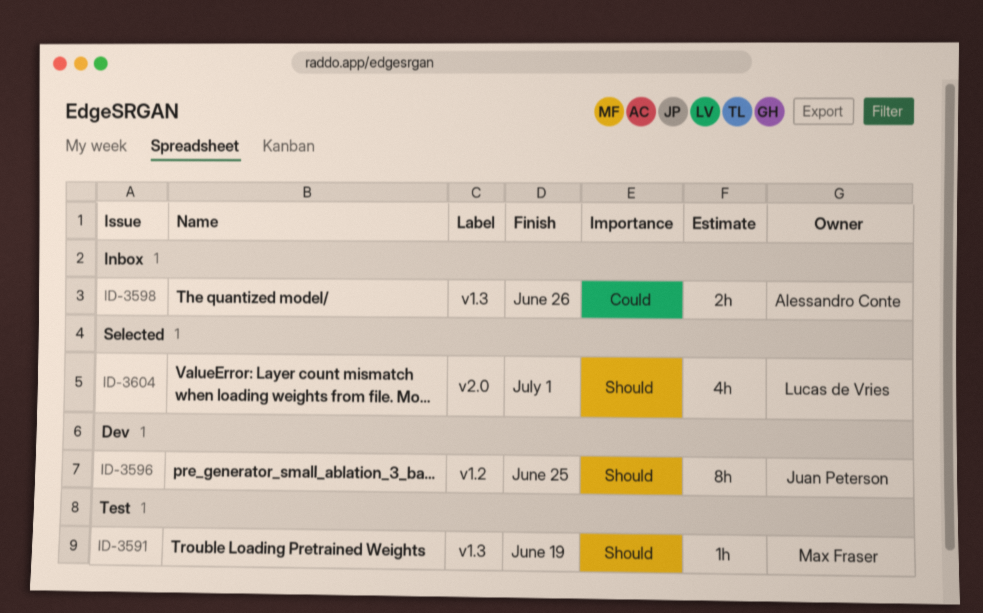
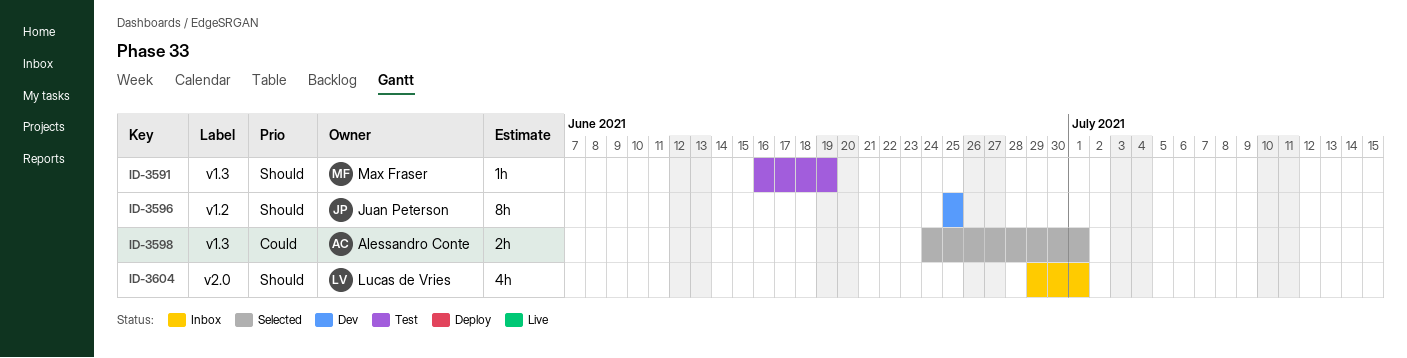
ID-3598, status: Inbox -> Selected
ID-3598, due: Jun 26 -> Jul 1
ID-3604, status: Selected -> Inbox

